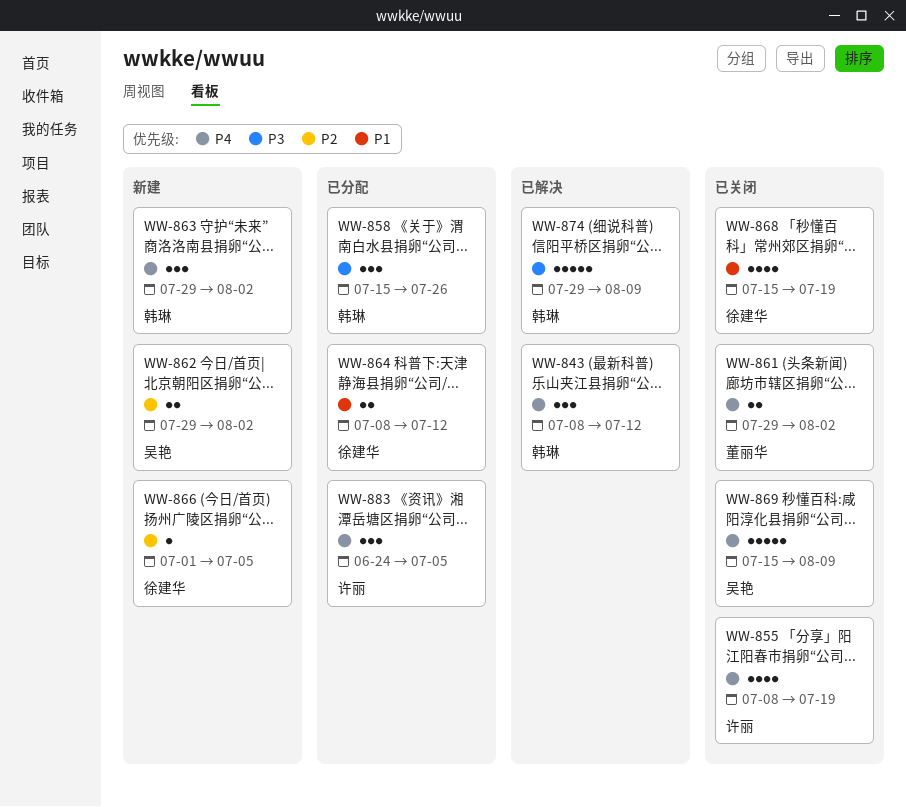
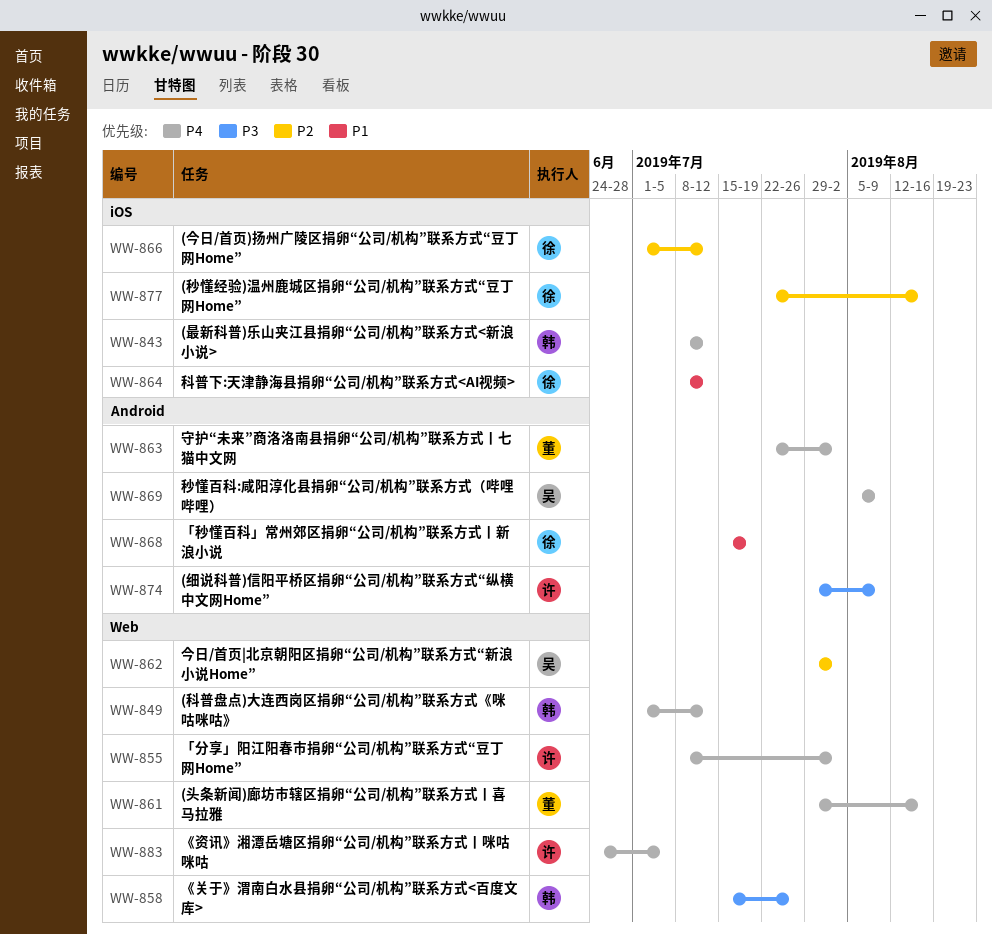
WW-849: none -> present
WW-855, due: Jul 19 -> Aug 2
WW-861, due: Aug 2 -> Aug 16
WW-863, owner: 韩琳 -> 董丽华
WW-863, start: Jul 29 -> Jul 22
WW-866, due: Jul 5 -> Jul 12
WW-869, start: Jul 15 -> Aug 5
WW-874, owner: 韩琳 -> 许丽
WW-877: none -> present

